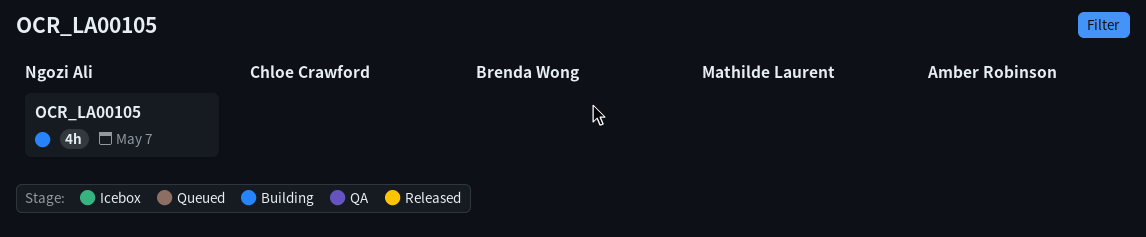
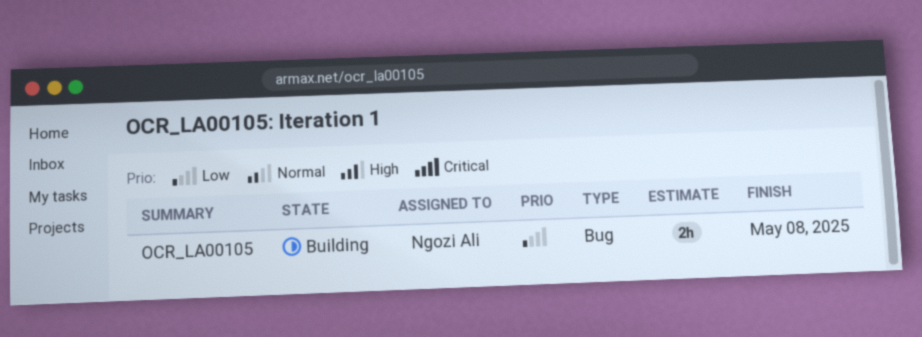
OCR_LA00105, estimate: 4h -> 2h
OCR_LA00105, due: May 7 -> May 8

